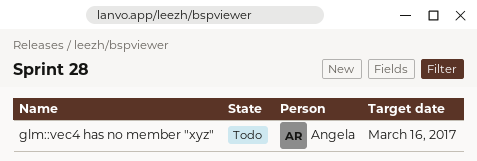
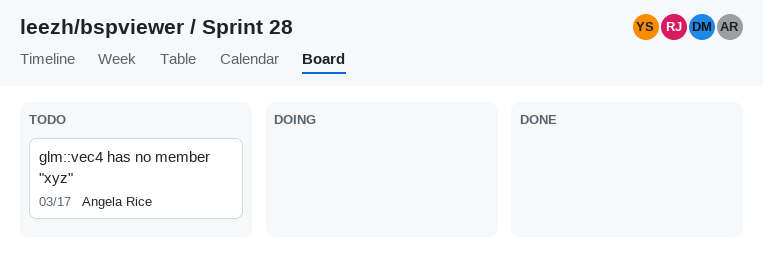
glm::vec4 has no member "xyz", due: Mar 16 -> Mar 17

